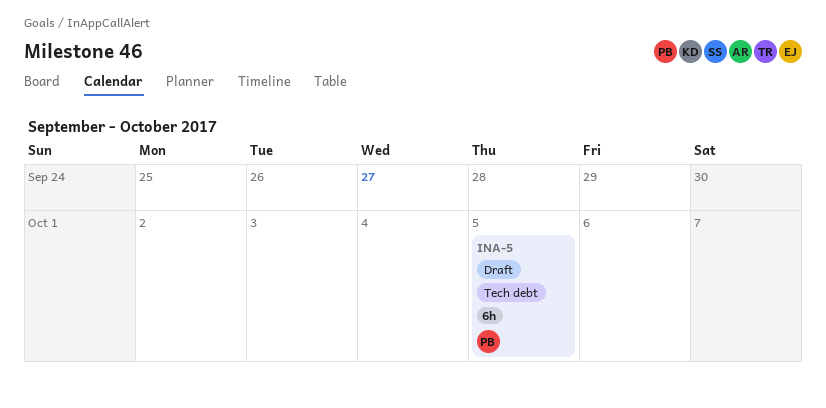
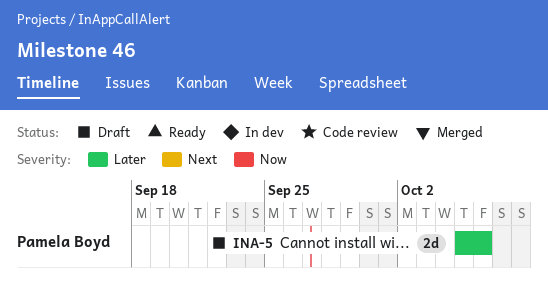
INA-5, estimate: 6h -> 2d
INA-5, due: Oct 5 -> Oct 6

